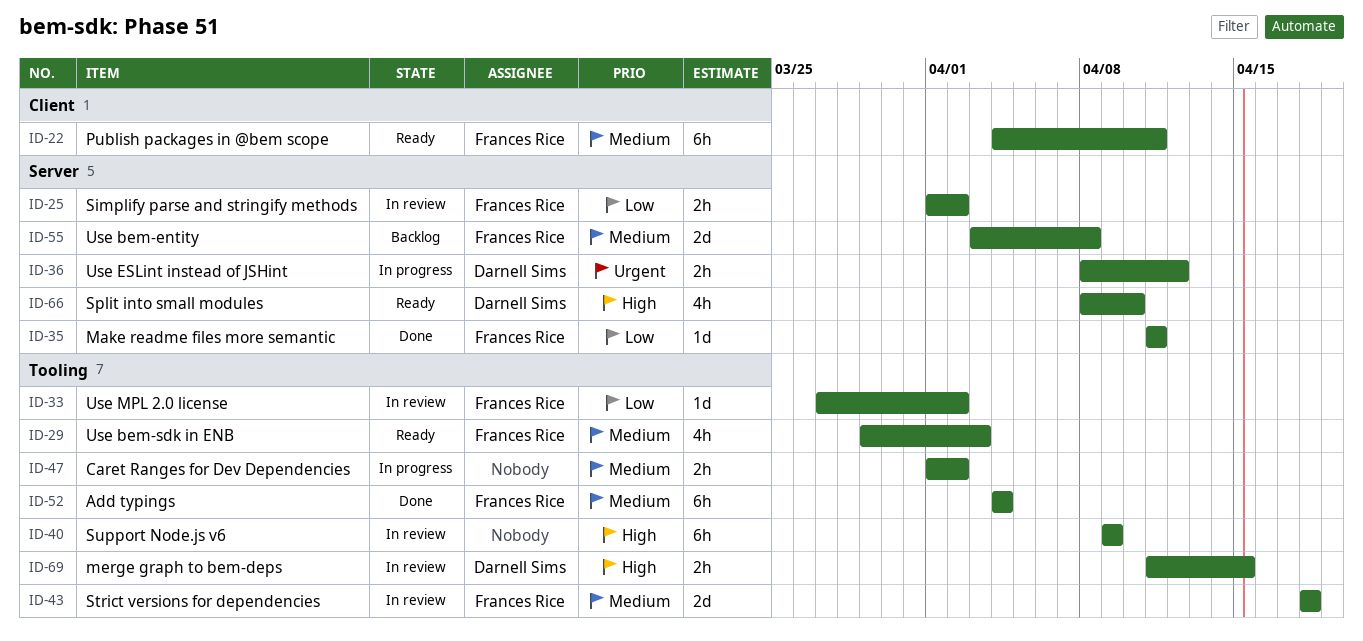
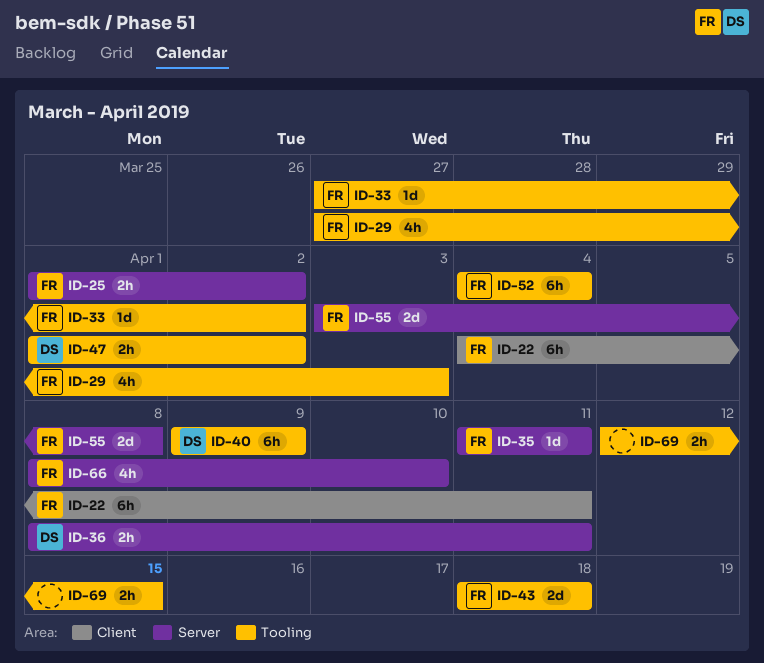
ID-29, start: Mar 29 -> Mar 27
ID-36, due: Apr 12 -> Apr 11
ID-40, owner: none -> Darnell Sims
ID-47, owner: none -> Darnell Sims
ID-66, owner: Darnell Sims -> Frances Rice
ID-69, owner: Darnell Sims -> none
ID-69, start: Apr 11 -> Apr 12

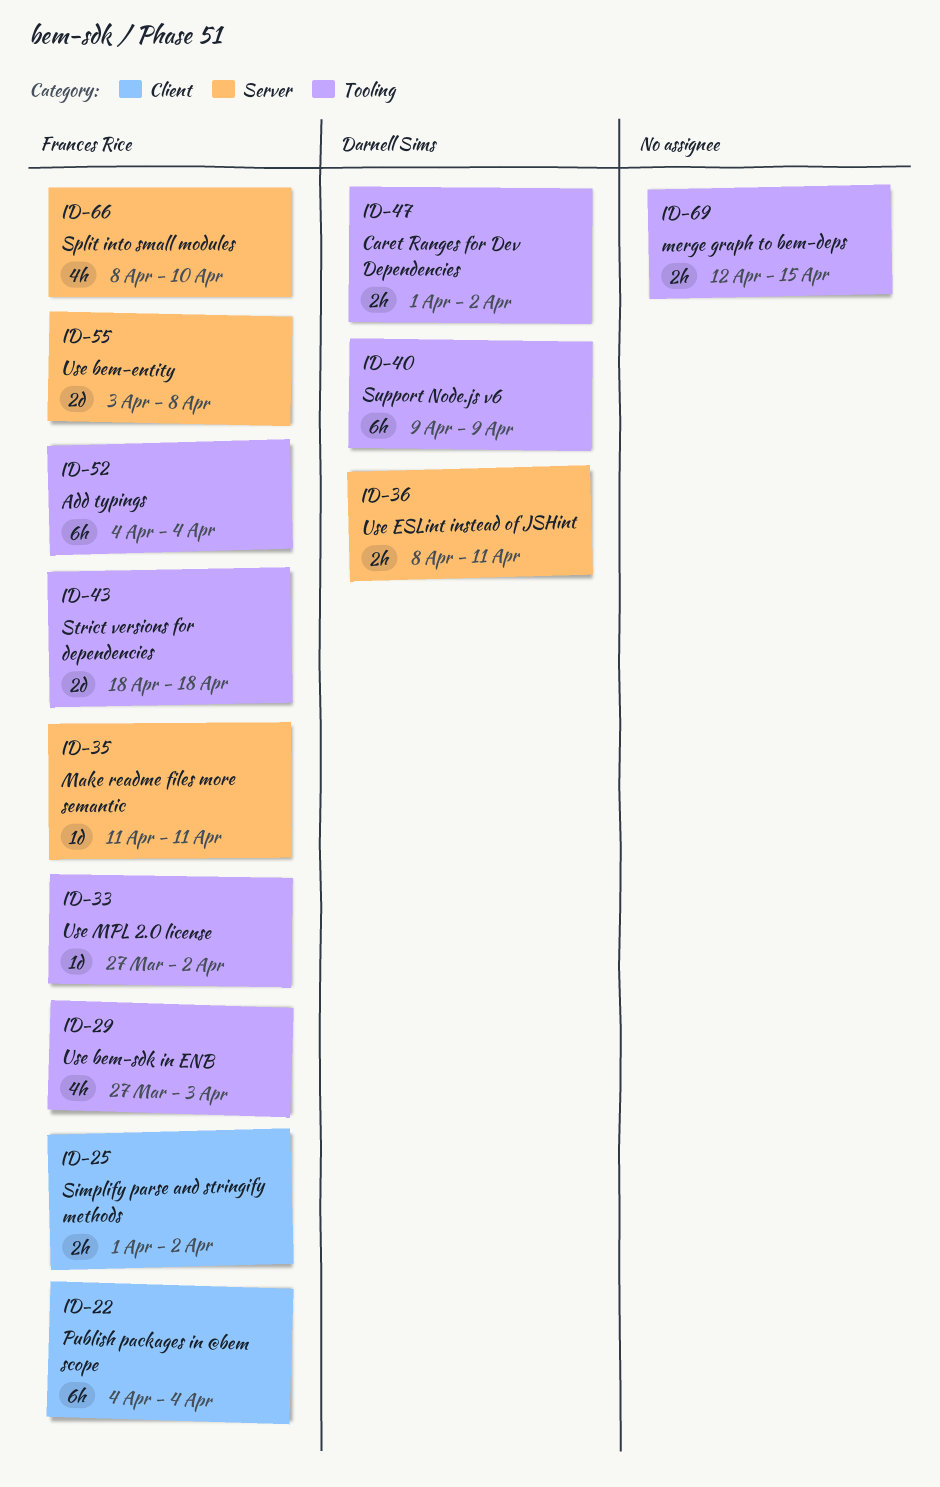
ID-22, due: Apr 11 -> Apr 4
ID-25, label: Server -> Client

